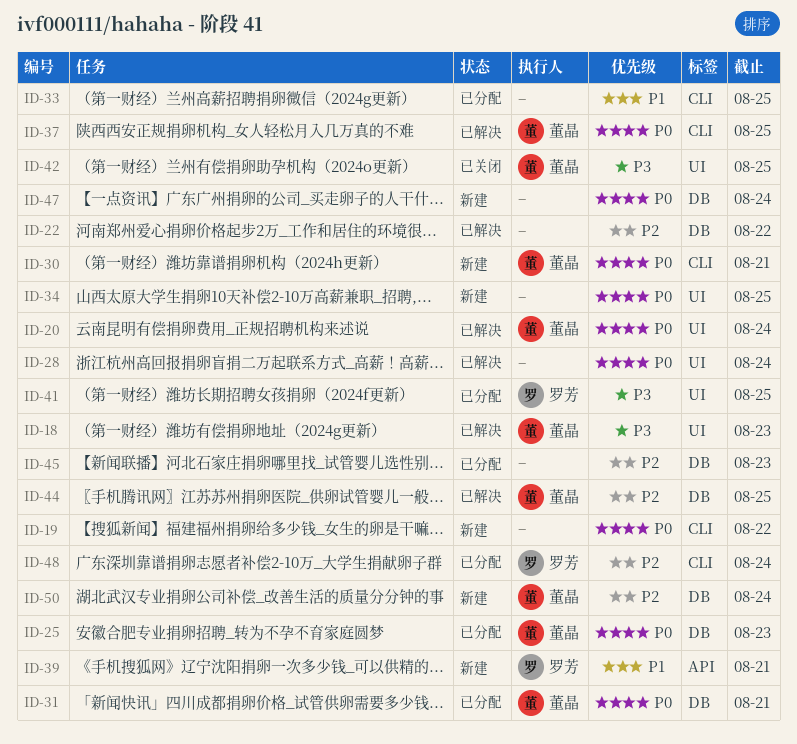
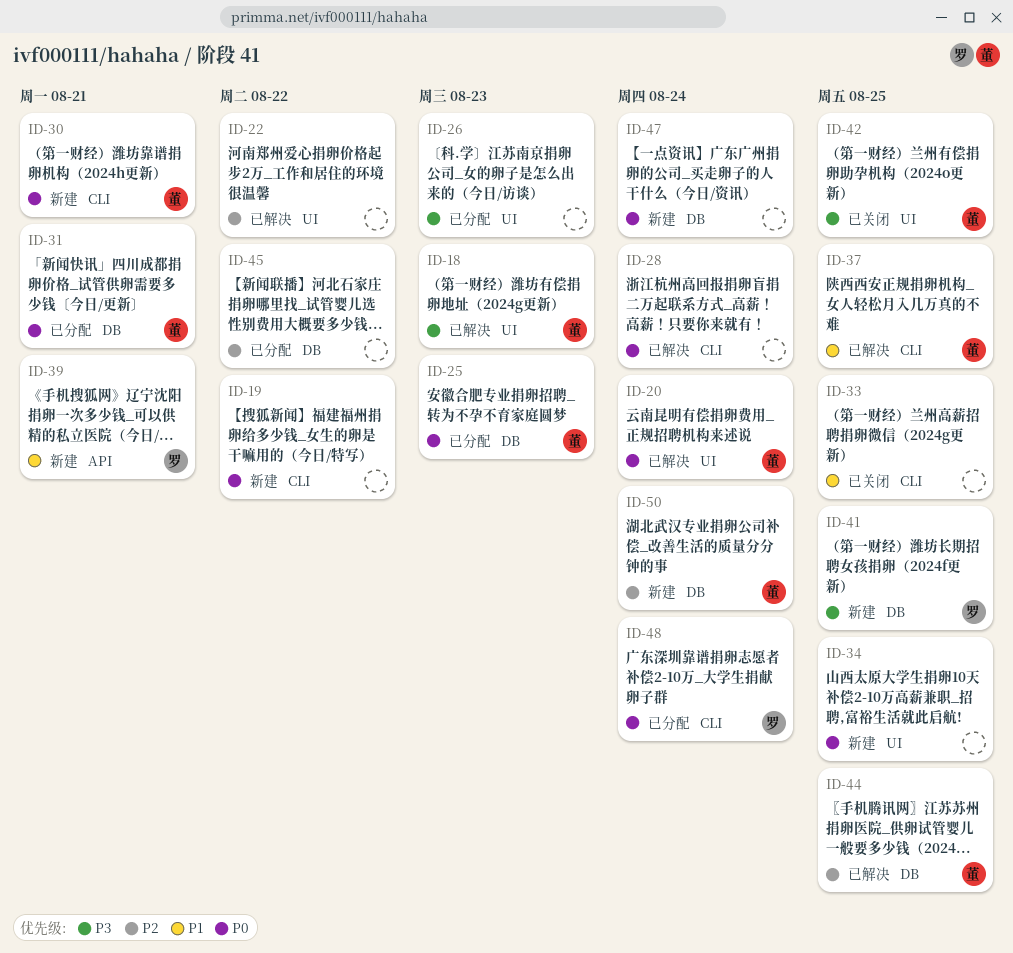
ID-22, label: DB -> UI
ID-26: none -> present
ID-28, label: UI -> CLI
ID-33, status: 已分配 -> 已关闭
ID-37, priority: P0 -> P1
ID-41, status: 已分配 -> 新建
ID-41, label: UI -> DB
ID-45, due: Aug 23 -> Aug 22
ID-48, priority: P2 -> P0

